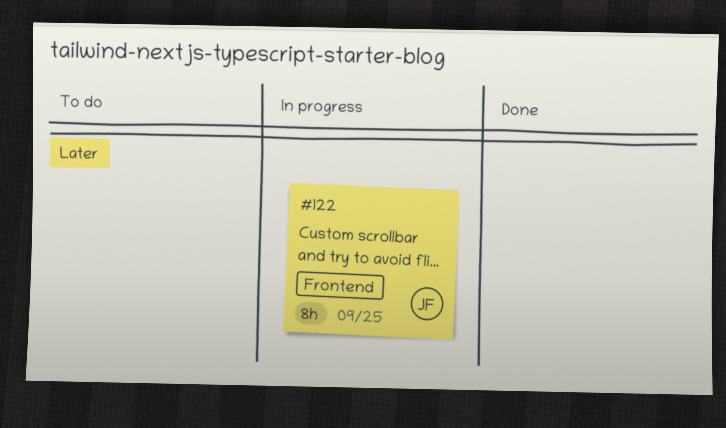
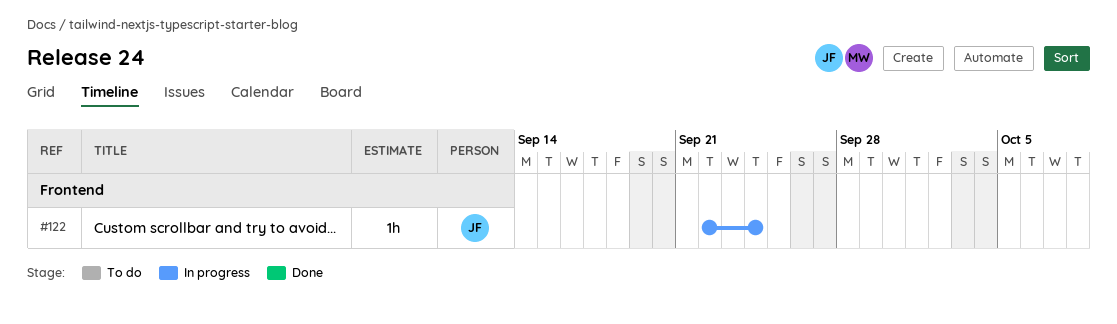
#122, estimate: 8h -> 1h
#122, due: Sep 25 -> Sep 24

